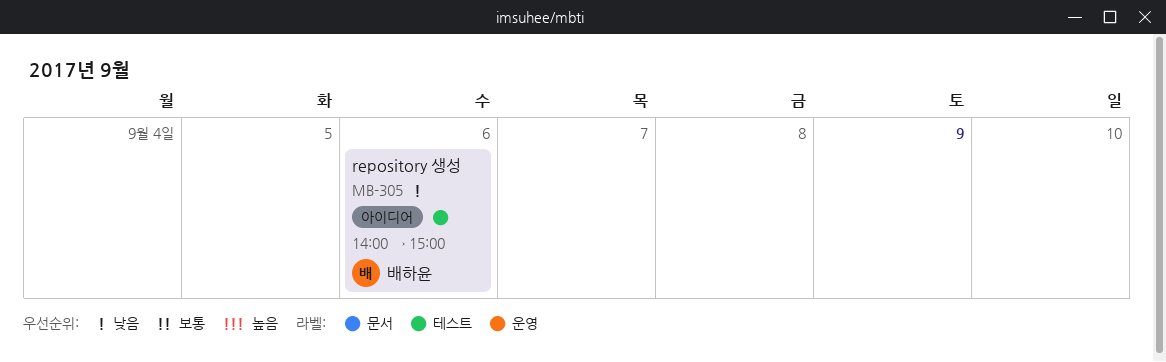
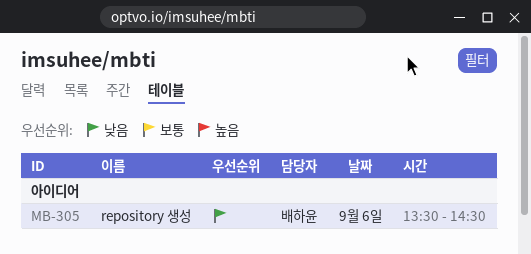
MB-305, begins: 14:00 -> 13:30
MB-305, ends: 15:00 -> 14:30

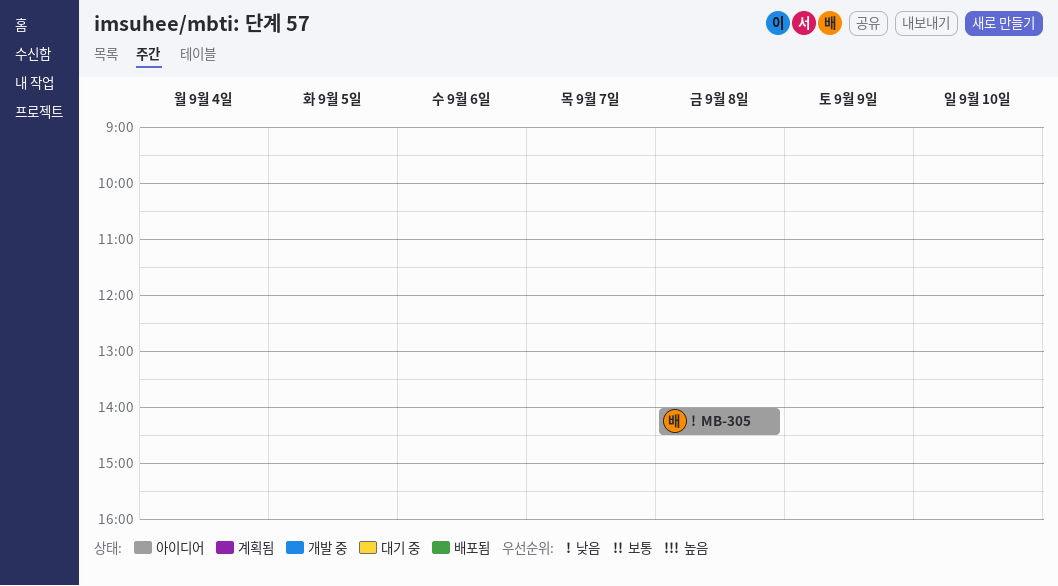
MB-305, day: Sep 6 -> Sep 8
MB-305, begins: 13:30 -> 14:00

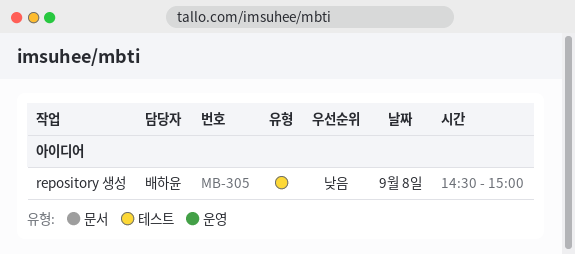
MB-305, begins: 14:00 -> 14:30
MB-305, ends: 14:30 -> 15:00

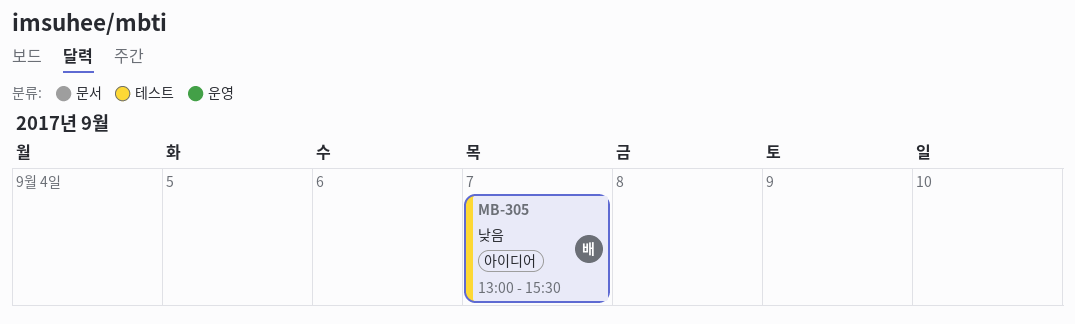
MB-305, day: Sep 8 -> Sep 7
MB-305, begins: 14:30 -> 13:00
MB-305, ends: 15:00 -> 15:30

